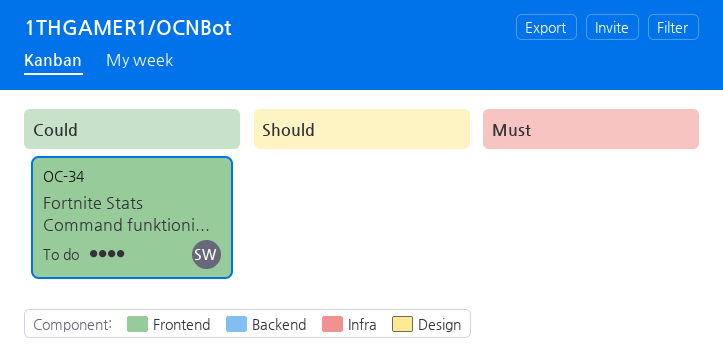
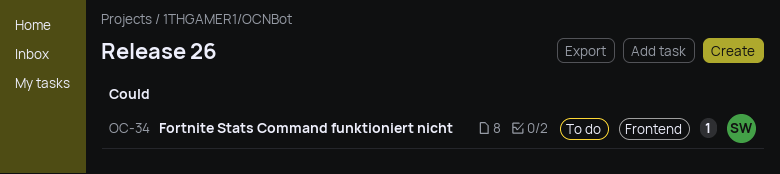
OC-34, estimate: 4 -> 1

